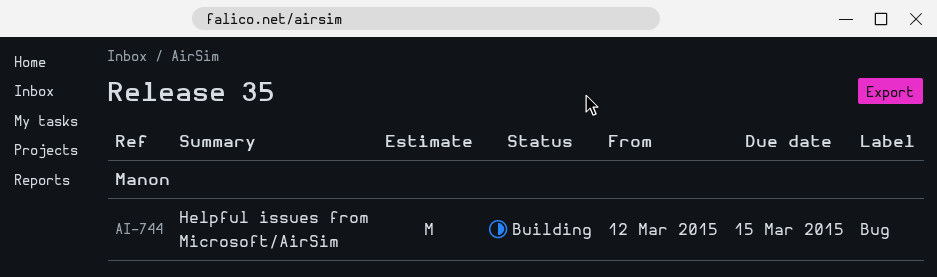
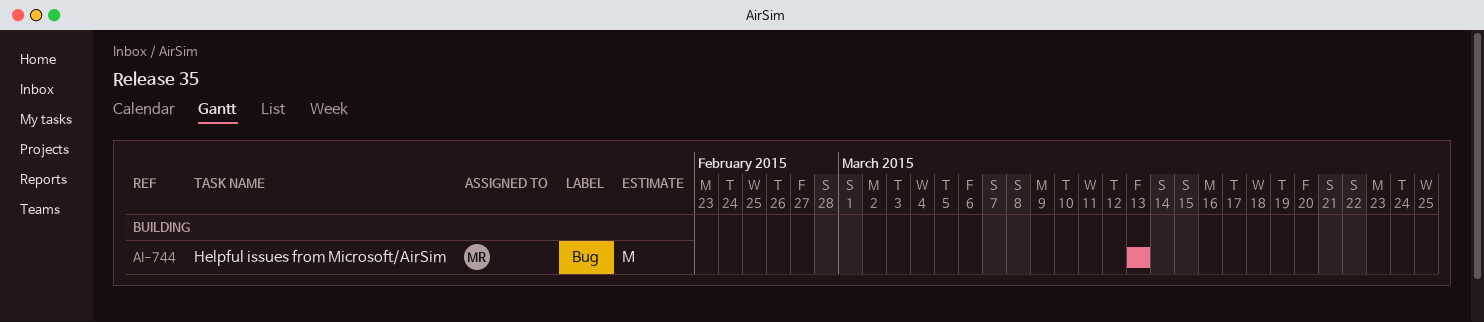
AI-744, start: Mar 12 -> Mar 13
AI-744, due: Mar 15 -> Mar 13

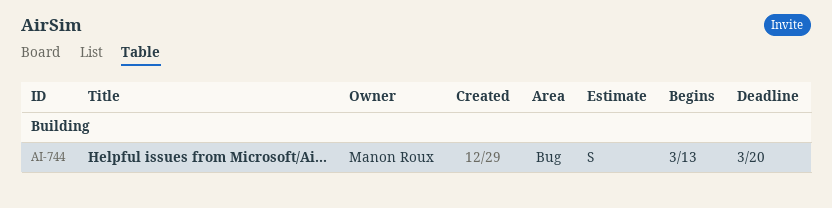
AI-744, estimate: M -> S
AI-744, due: Mar 13 -> Mar 20

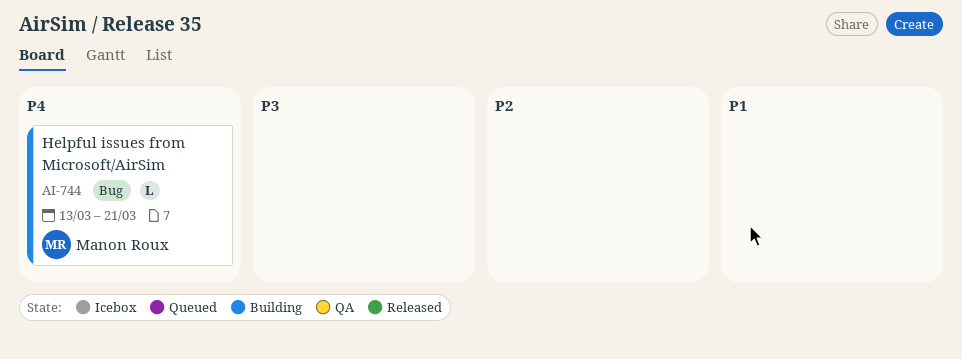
AI-744, estimate: S -> L
AI-744, due: Mar 20 -> Mar 21

